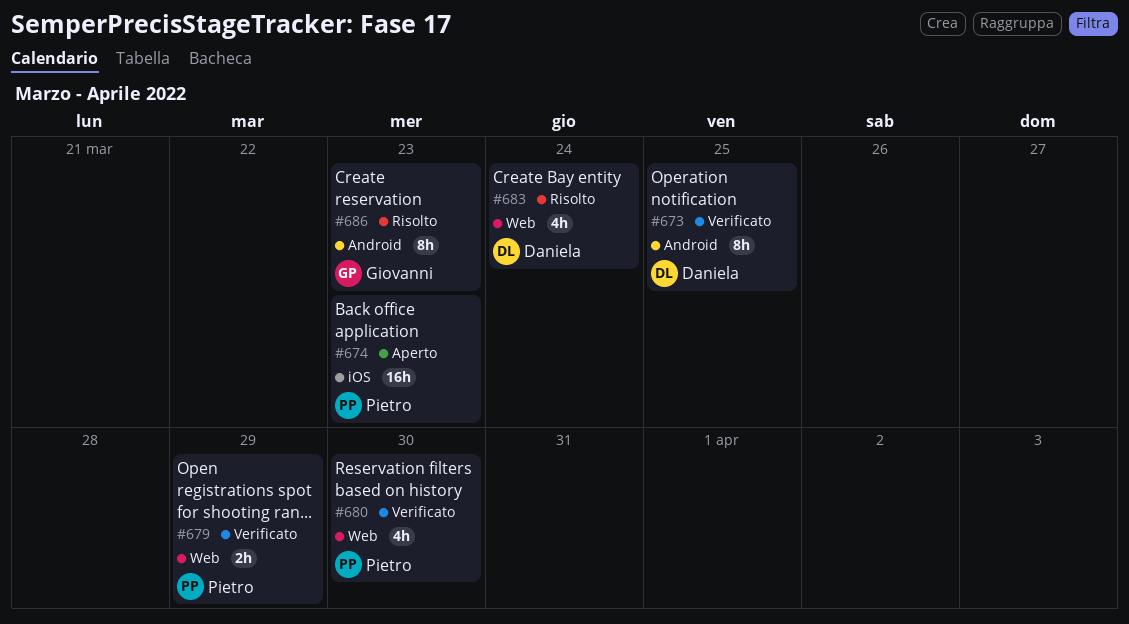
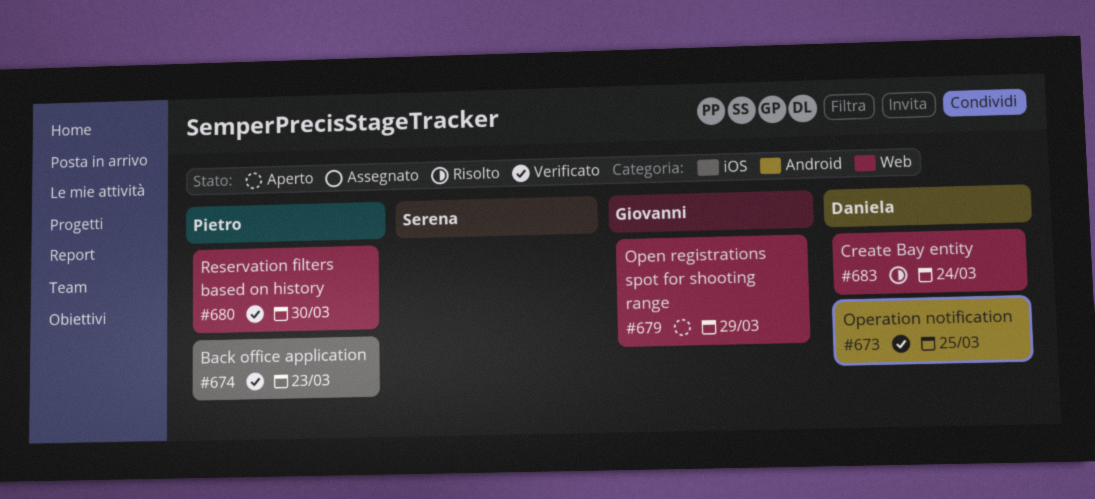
#674, status: Aperto -> Verificato
#679, status: Verificato -> Aperto
#679, owner: Pietro -> Giovanni
#686: present -> none

